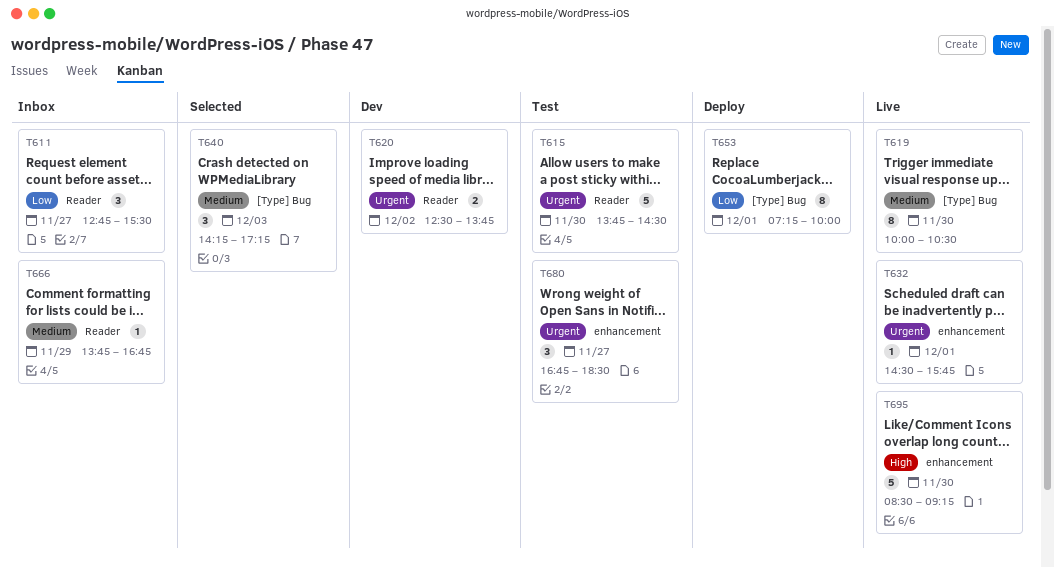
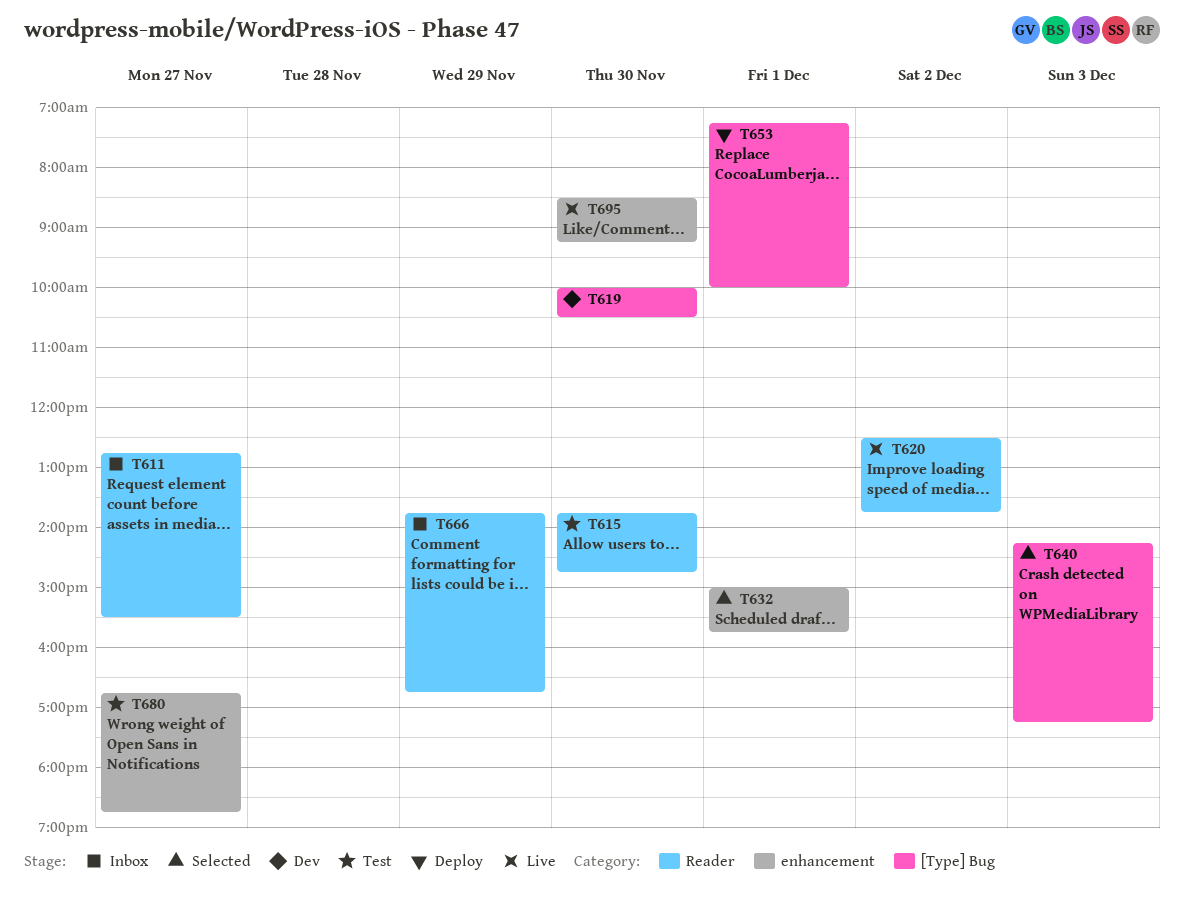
T615, ends: 14:30 -> 14:45
T619, status: Live -> Dev
T620, status: Dev -> Live
T632, status: Live -> Selected
T632, begins: 14:30 -> 15:00
T680, ends: 18:30 -> 18:45

